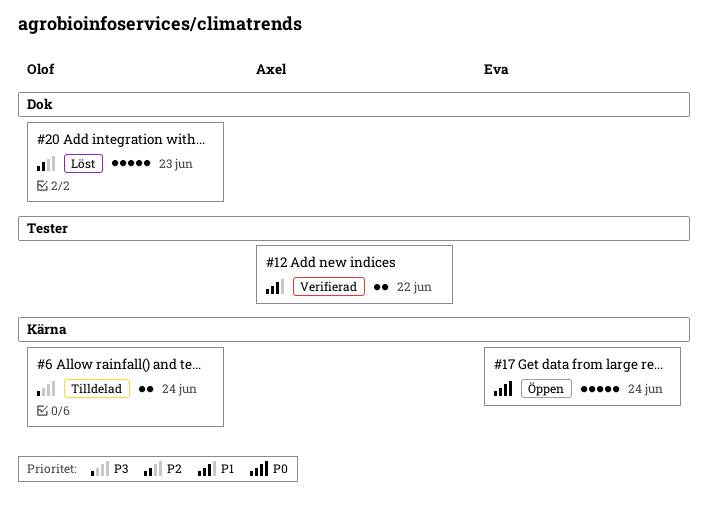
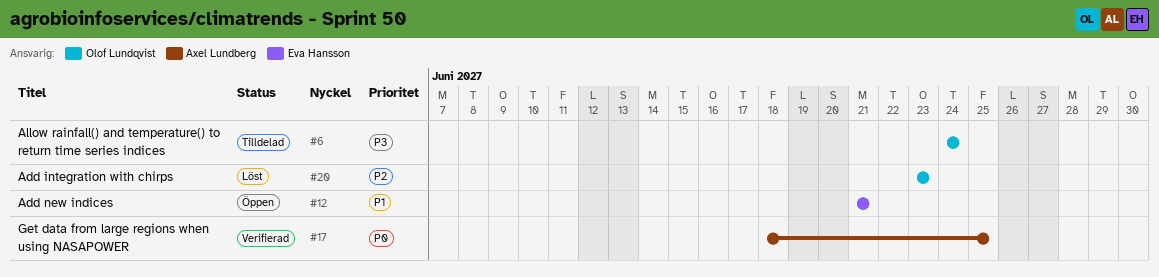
#12, status: Verifierad -> Öppen
#12, owner: Axel Lundberg -> Eva Hansson
#12, due: Jun 22 -> Jun 21
#17, status: Öppen -> Verifierad
#17, owner: Eva Hansson -> Axel Lundberg
#17, due: Jun 24 -> Jun 25

